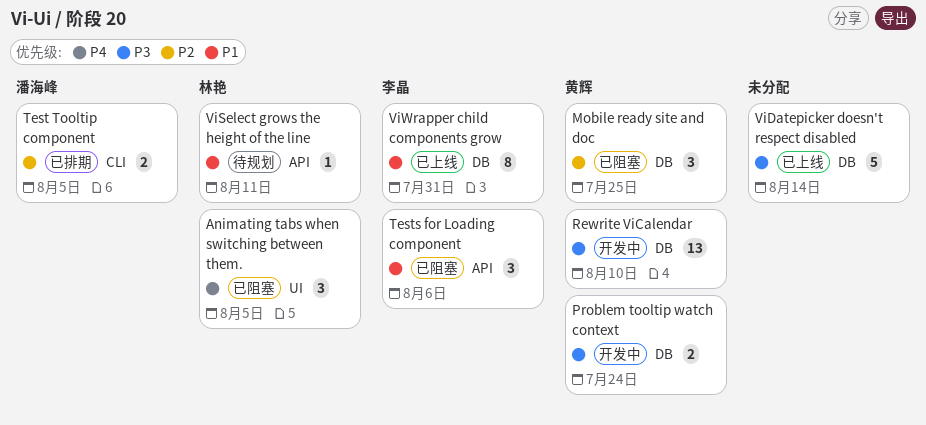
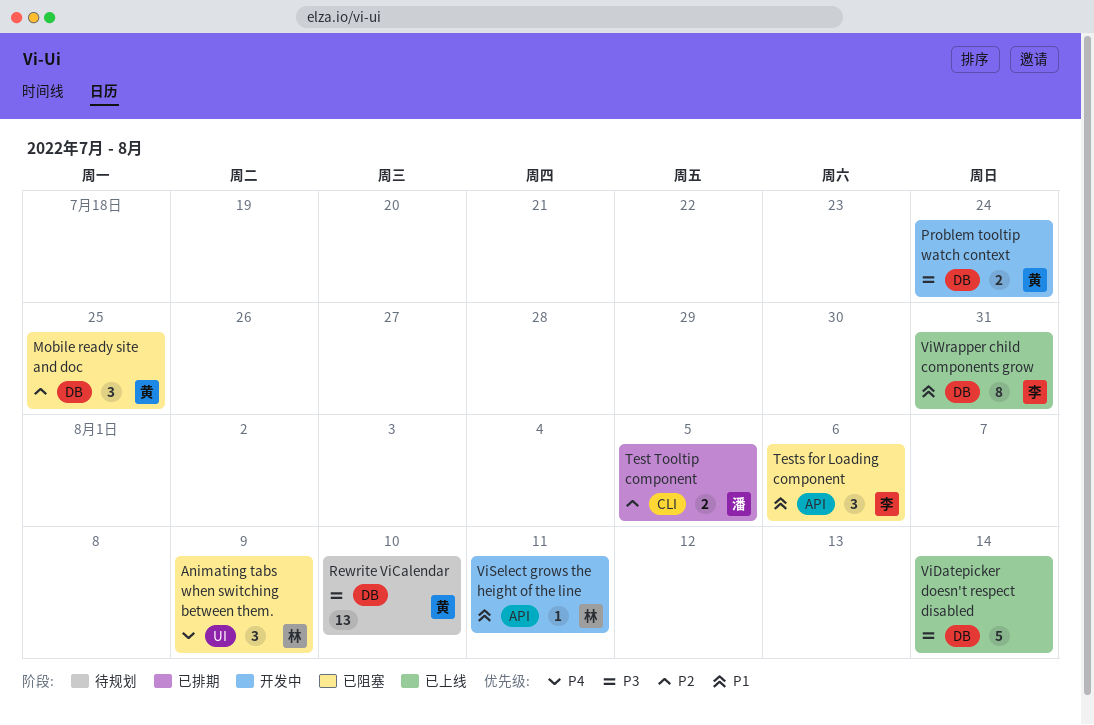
Animating tabs when switching between them., due: Aug 5 -> Aug 9
Rewrite ViCalendar, status: 开发中 -> 待规划
ViSelect grows the height of the line, status: 待规划 -> 开发中

